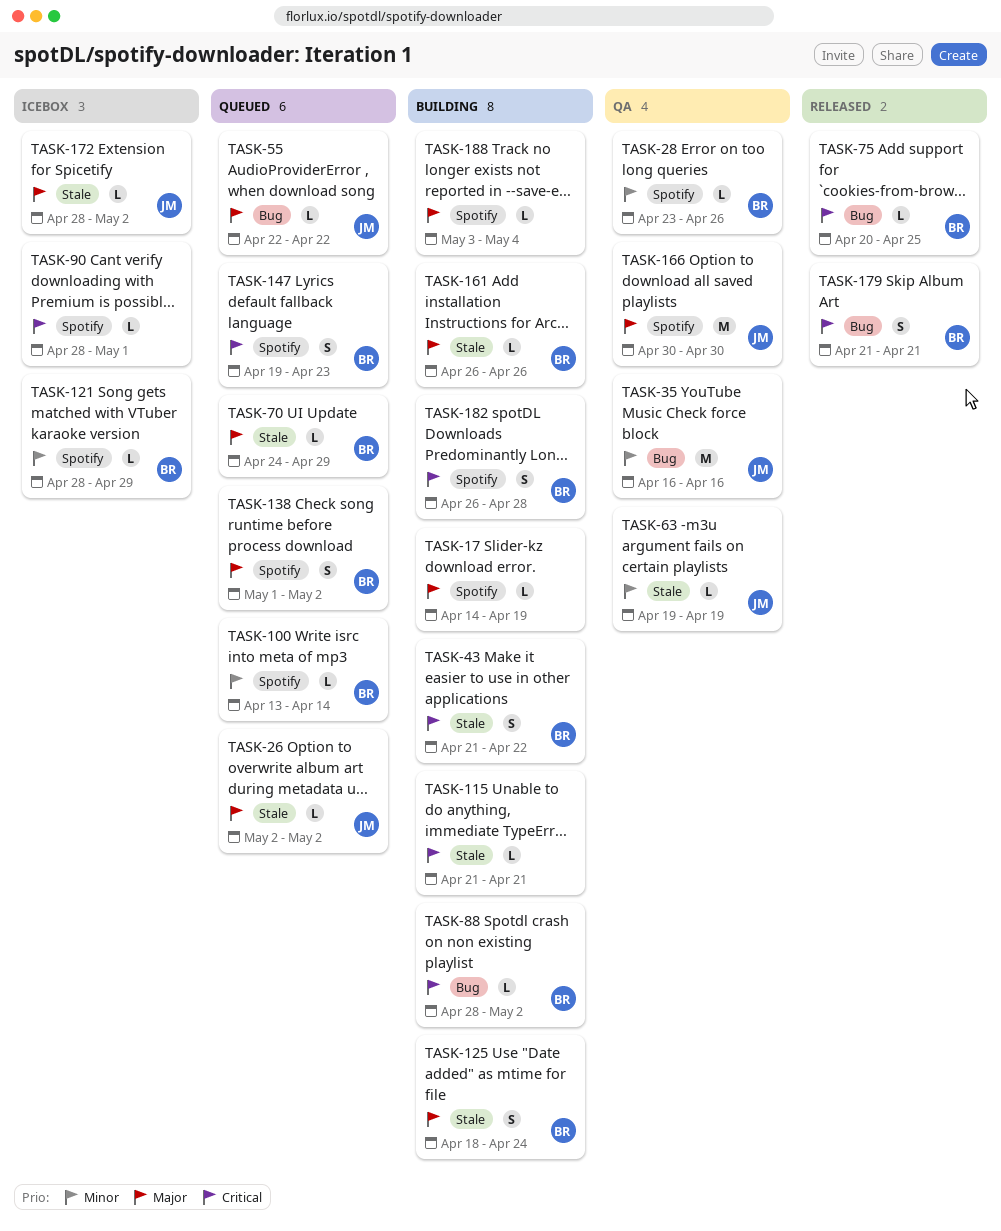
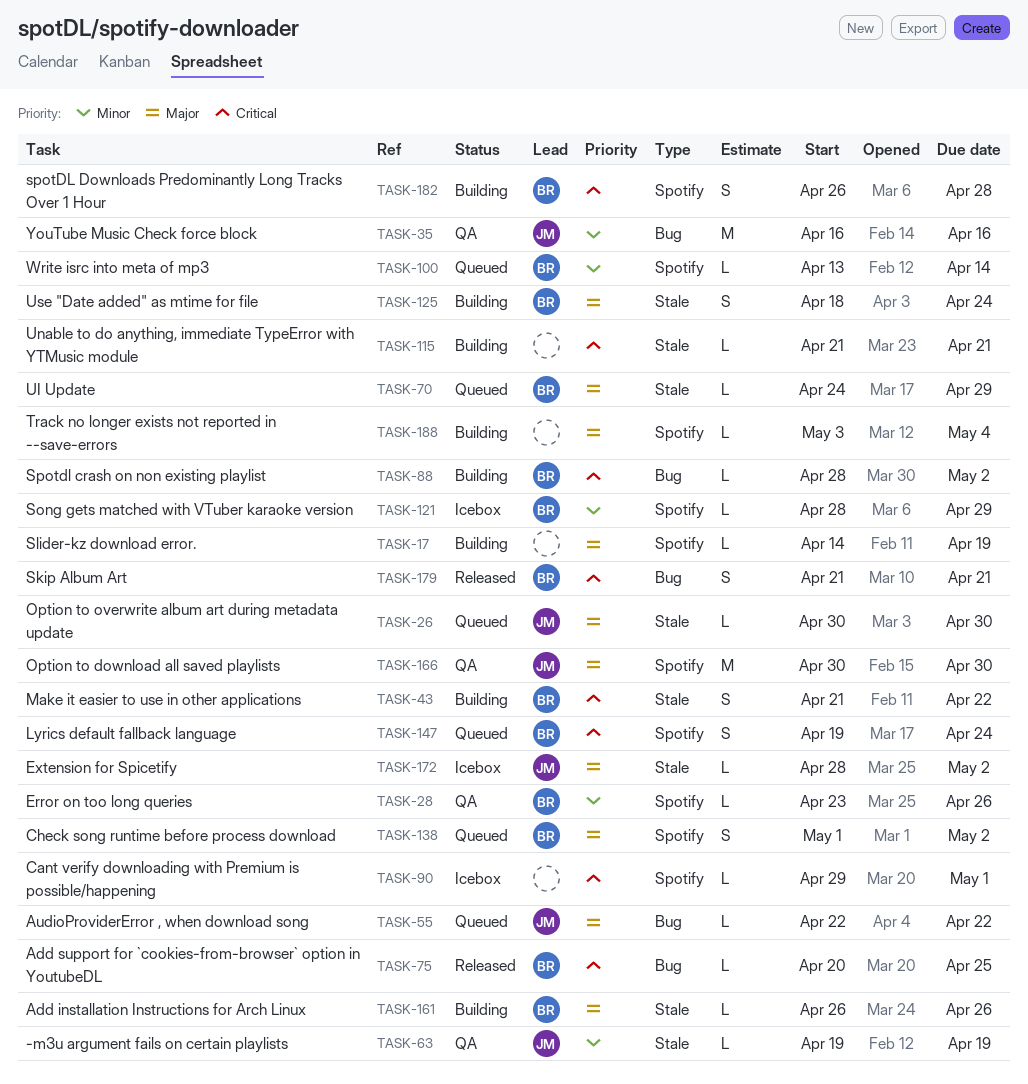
TASK-26, start: May 2 -> Apr 30
TASK-26, due: May 2 -> Apr 30
TASK-90, start: Apr 28 -> Apr 29
TASK-147, due: Apr 23 -> Apr 24

